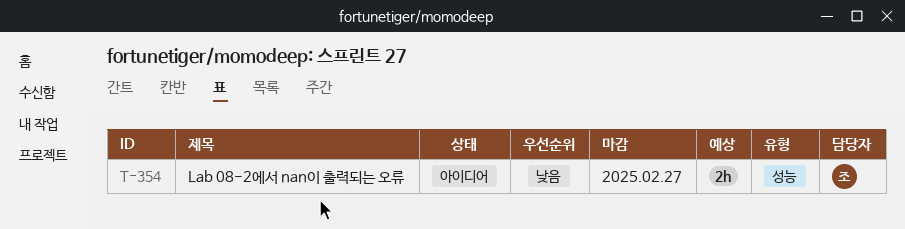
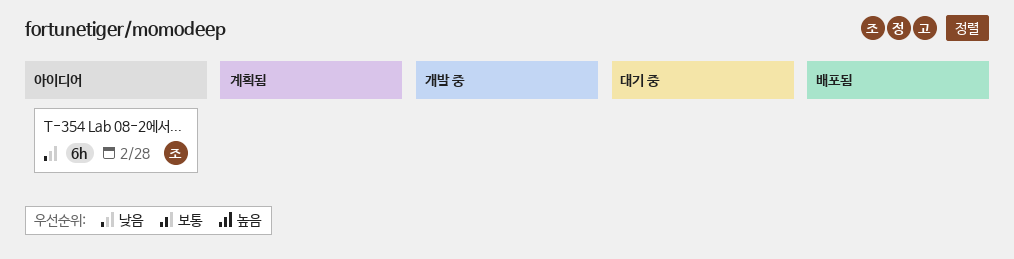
T-354, estimate: 2h -> 6h
T-354, due: Feb 27 -> Feb 28

